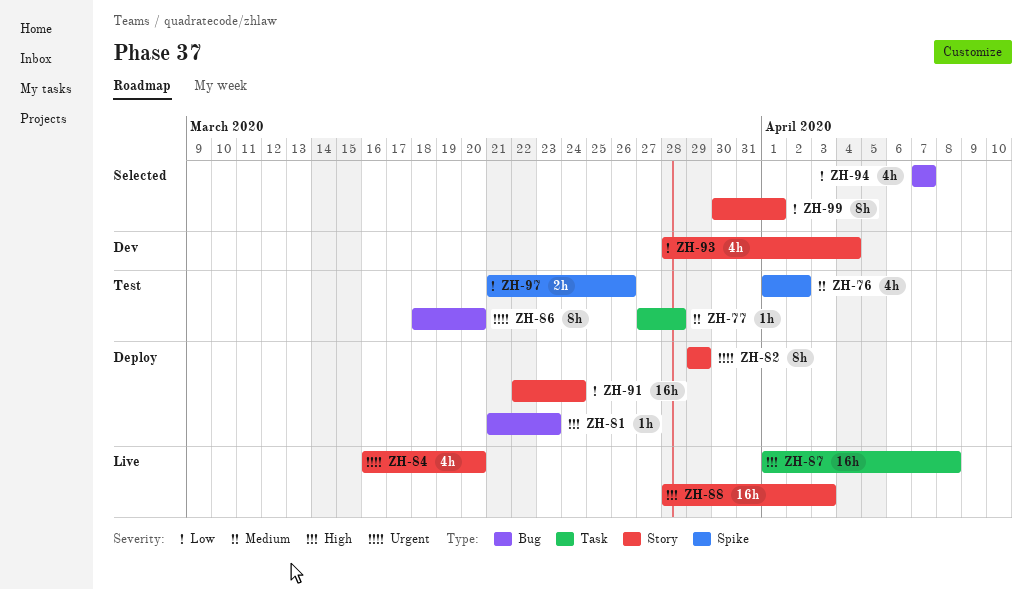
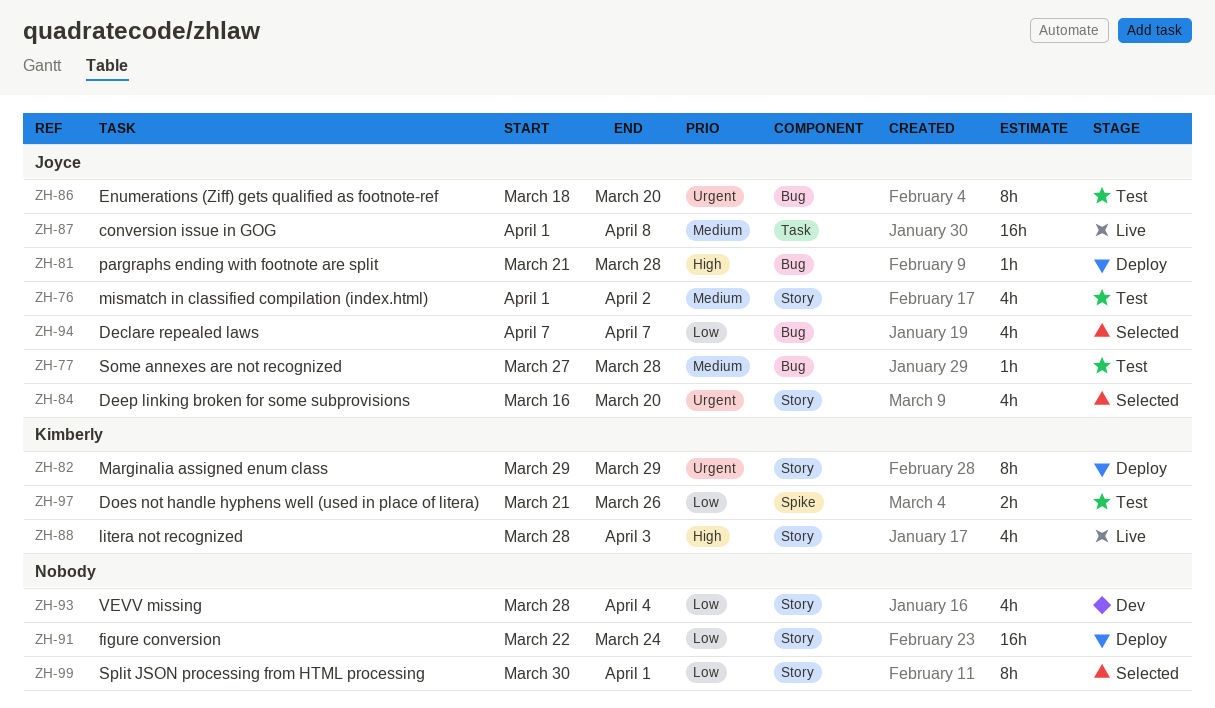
ZH-76, label: Spike -> Story
ZH-77, label: Task -> Bug
ZH-81, due: Mar 23 -> Mar 28
ZH-84, status: Live -> Selected
ZH-87, priority: High -> Medium
ZH-88, estimate: 16h -> 4h

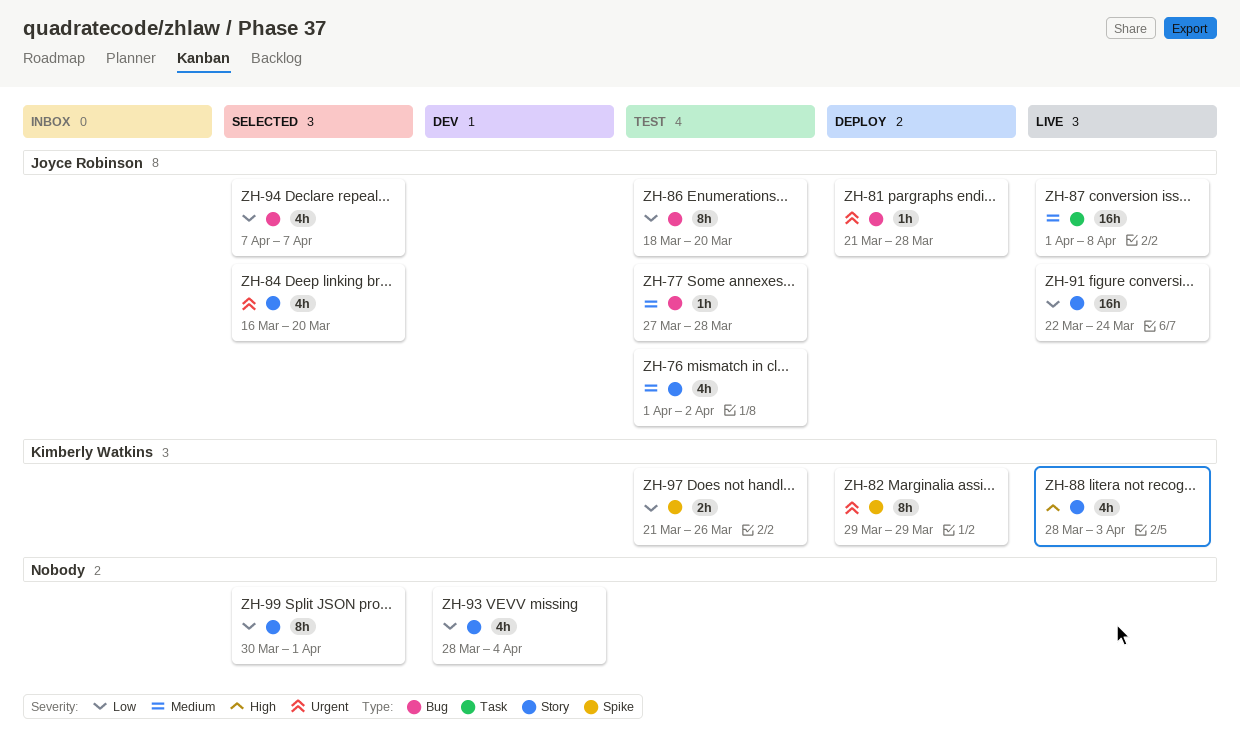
ZH-81, priority: High -> Urgent
ZH-82, label: Story -> Spike
ZH-86, priority: Urgent -> Low
ZH-91, status: Deploy -> Live
ZH-91, owner: none -> Joyce Robinson

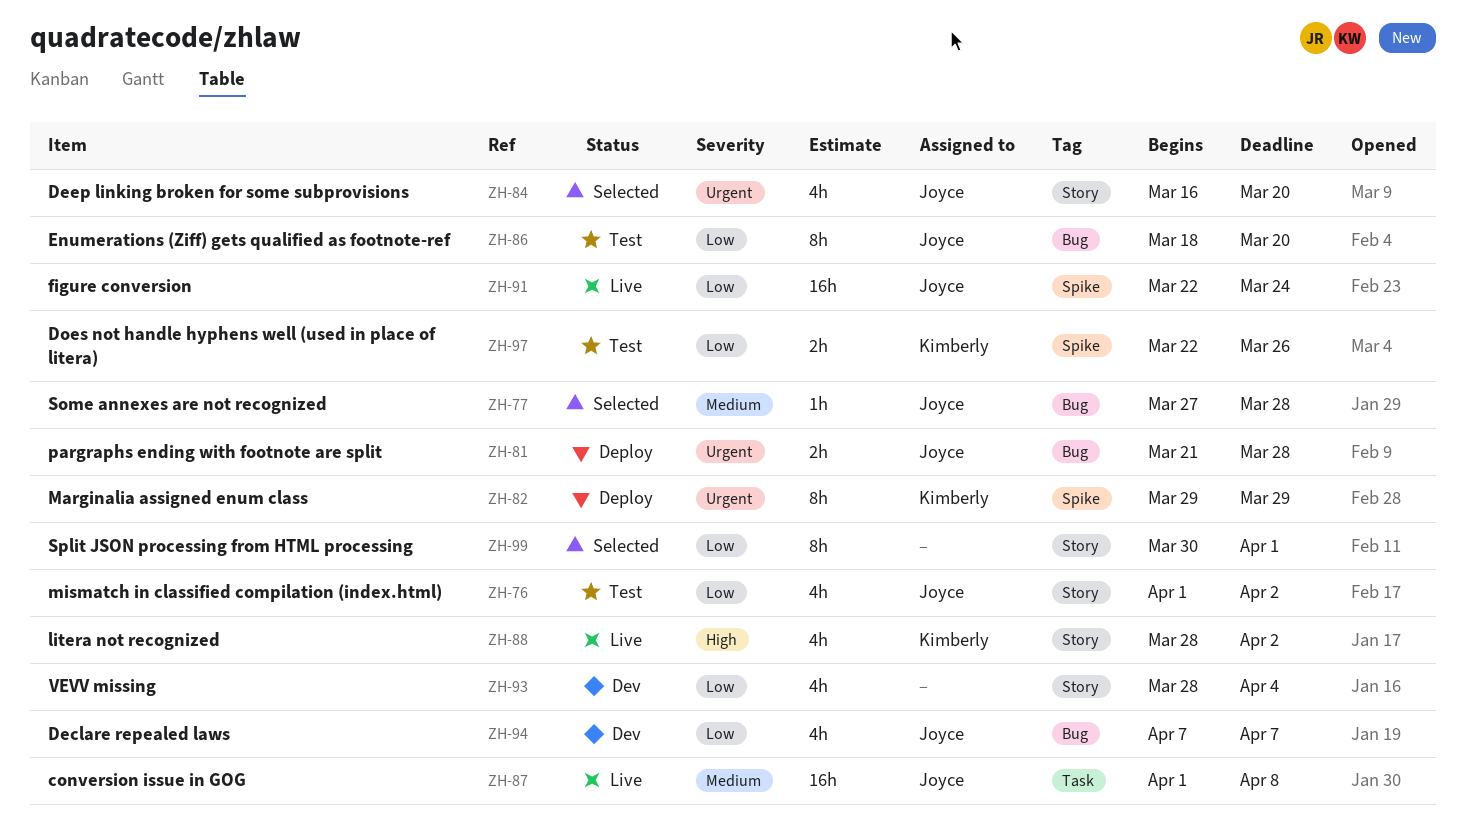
ZH-76, priority: Medium -> Low
ZH-77, status: Test -> Selected
ZH-81, estimate: 1h -> 2h
ZH-88, due: Apr 3 -> Apr 2
ZH-91, label: Story -> Spike
ZH-94, status: Selected -> Dev
ZH-97, start: Mar 21 -> Mar 22

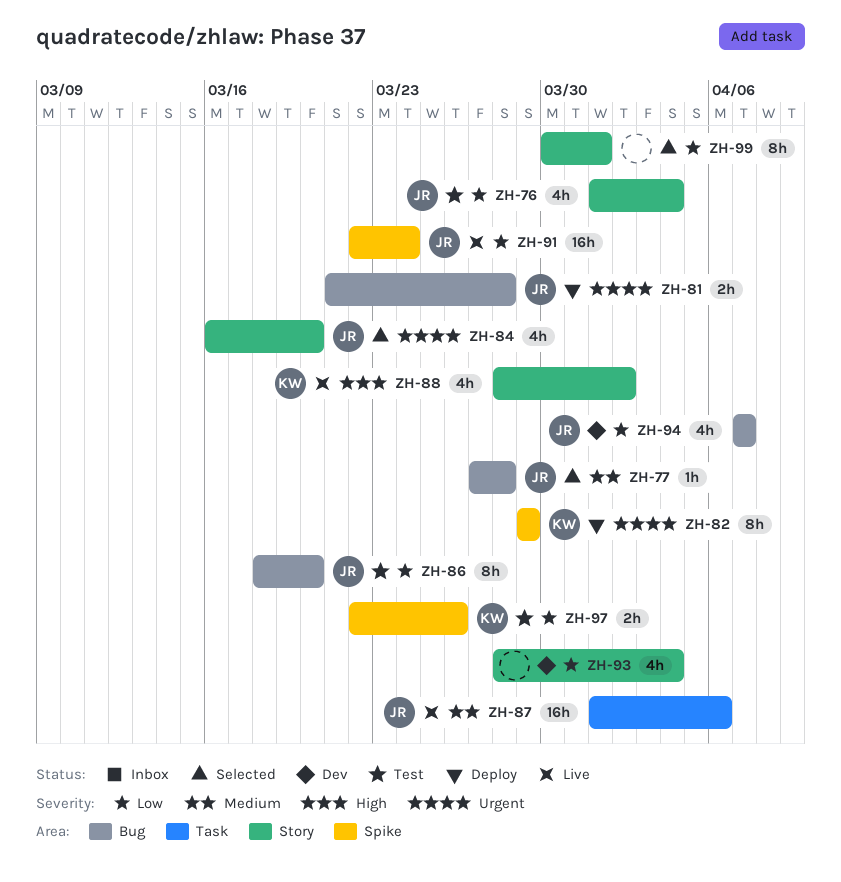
ZH-76, due: Apr 2 -> Apr 4
ZH-87, due: Apr 8 -> Apr 6

